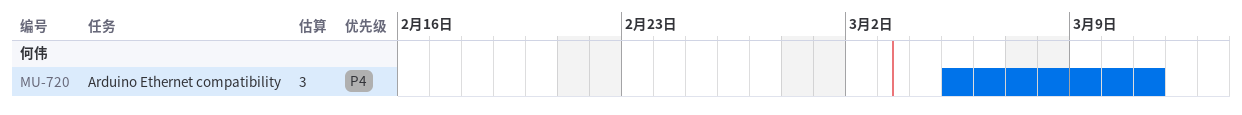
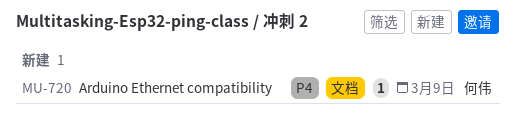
MU-720, estimate: 3 -> 1
MU-720, due: Mar 11 -> Mar 9

